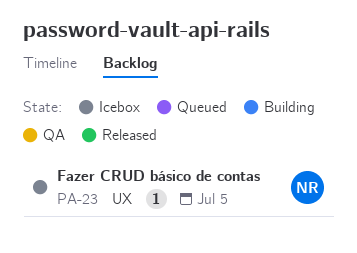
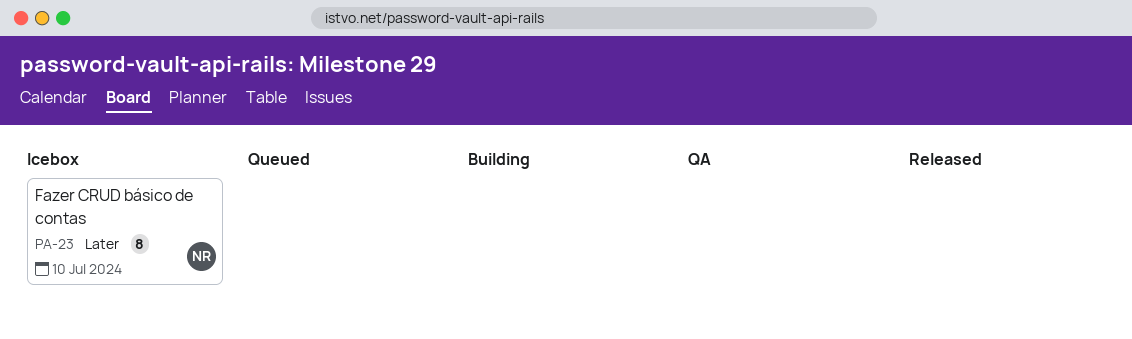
PA-23, estimate: 1 -> 8
PA-23, due: Jul 5 -> Jul 10

